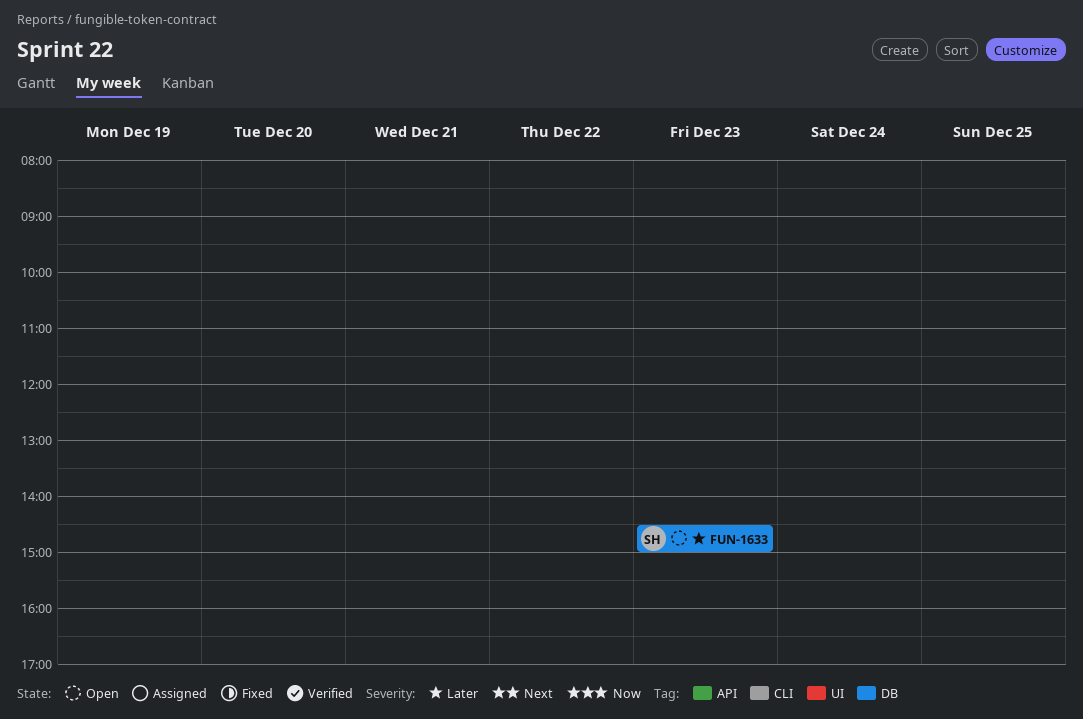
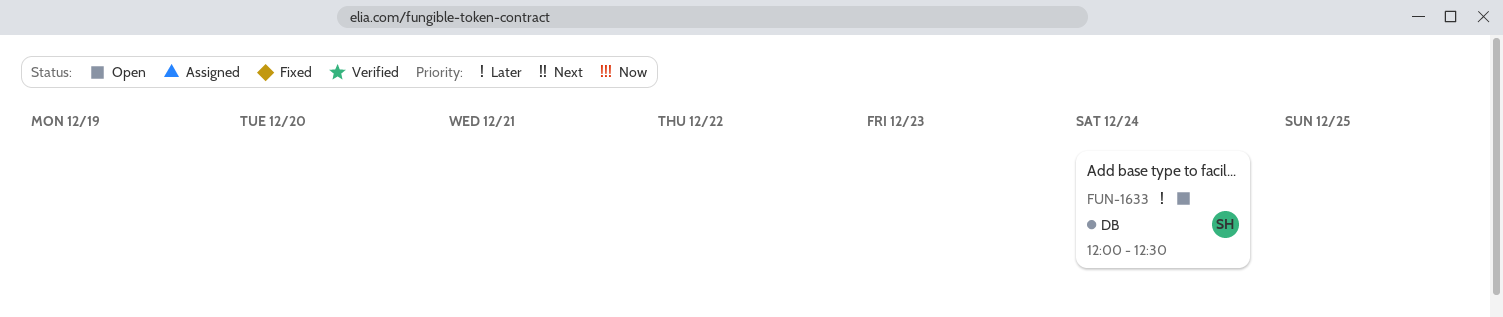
FUN-1633, day: Dec 23 -> Dec 24
FUN-1633, begins: 14:30 -> 12:00
FUN-1633, ends: 15:00 -> 12:30

